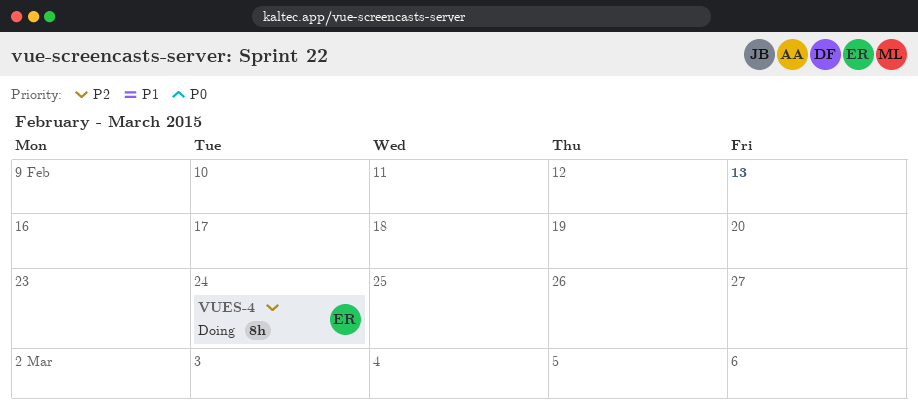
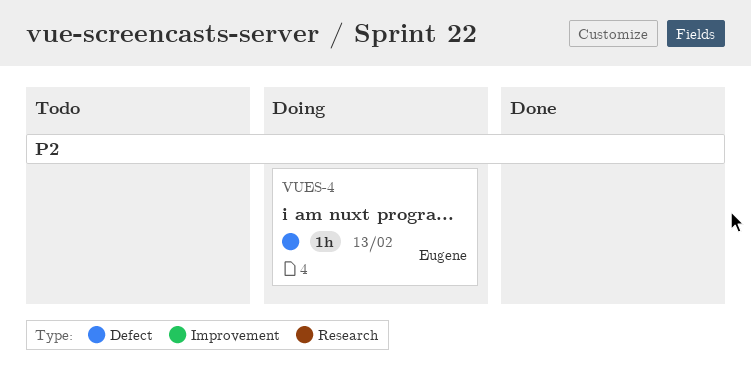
VUES-4, estimate: 8h -> 1h
VUES-4, due: Feb 24 -> Feb 13

